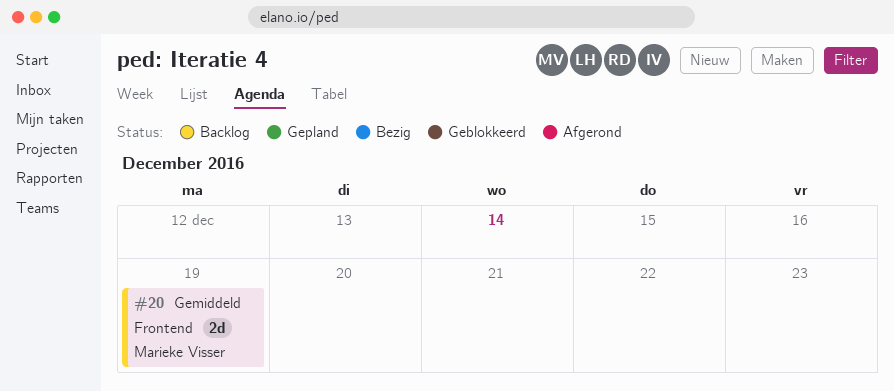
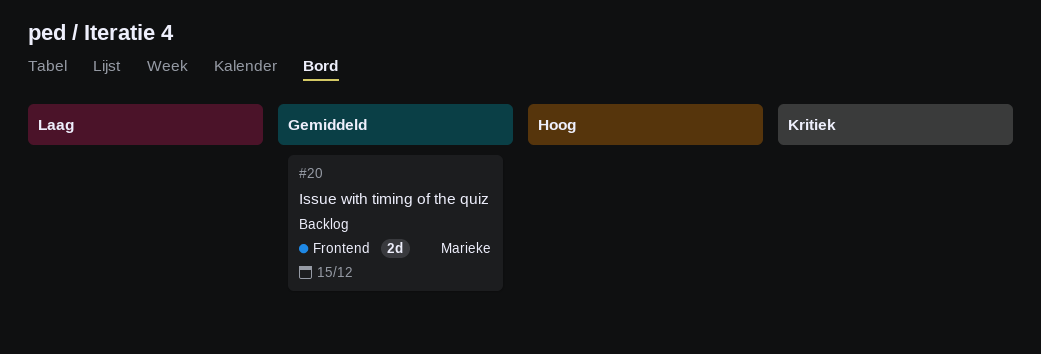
#20, due: Dec 19 -> Dec 15

